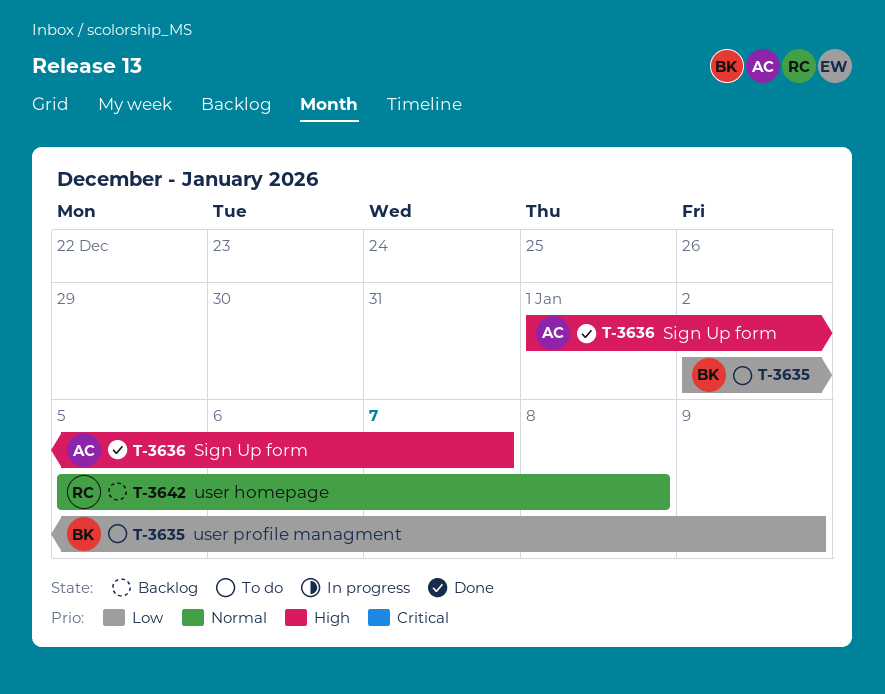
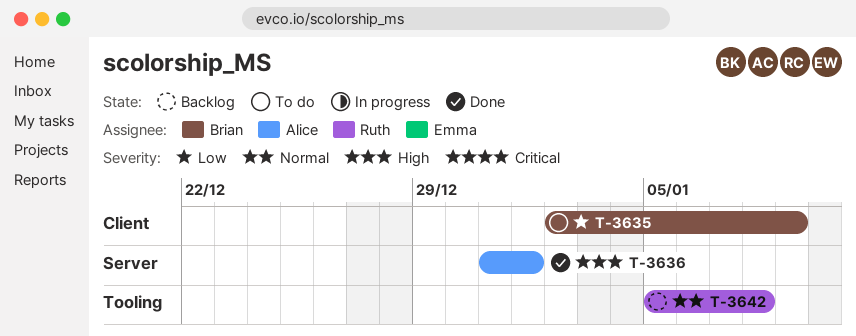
T-3636, start: Jan 1 -> Dec 31
T-3636, due: Jan 7 -> Jan 1

